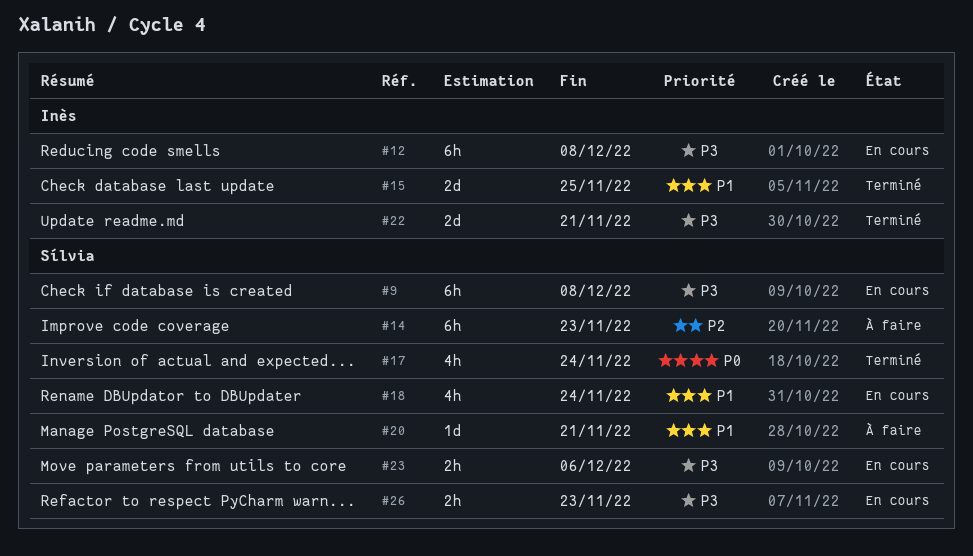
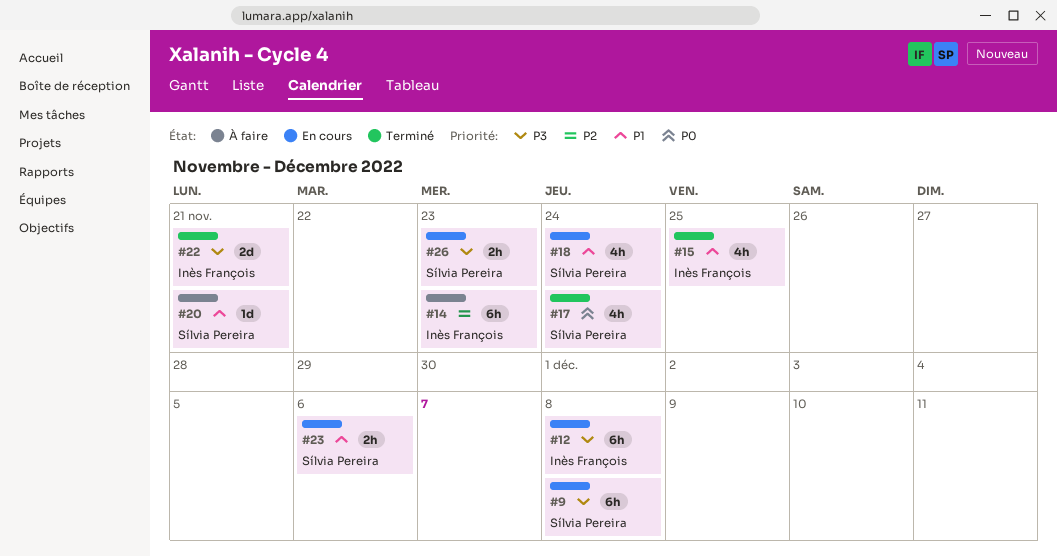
#14, owner: Sílvia Pereira -> Inès François
#15, estimate: 2d -> 4h
#23, priority: P3 -> P1

